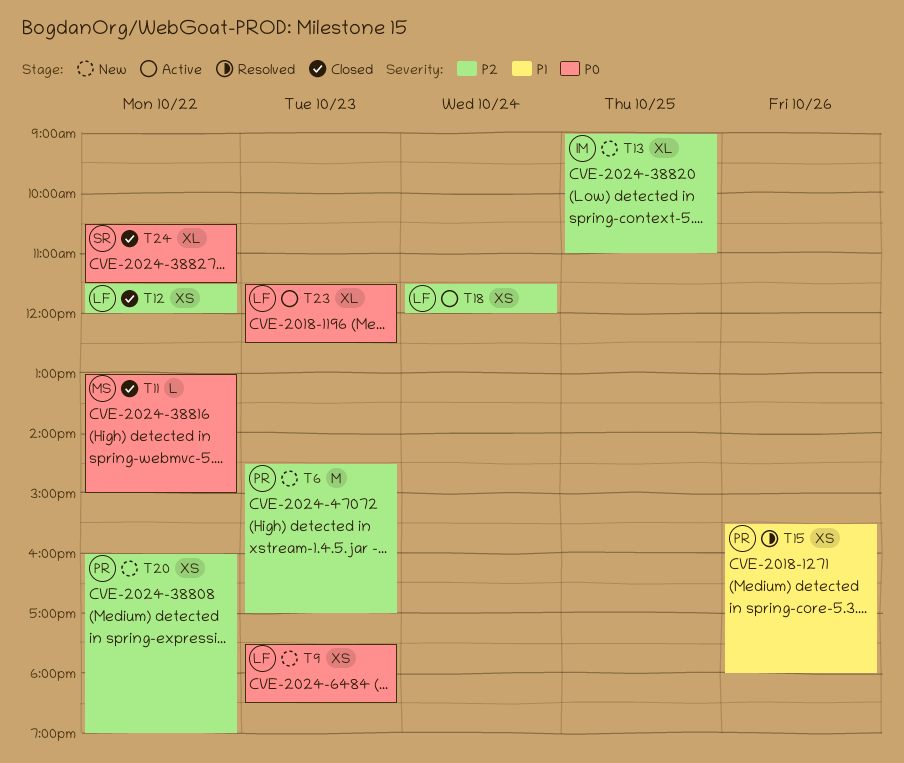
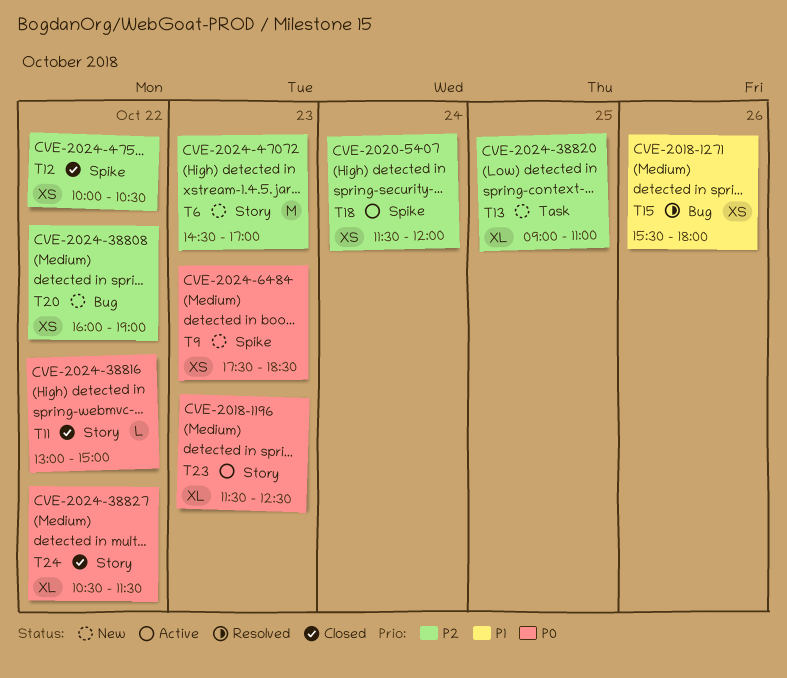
T12, begins: 11:30 -> 10:00
T12, ends: 12:00 -> 10:30

